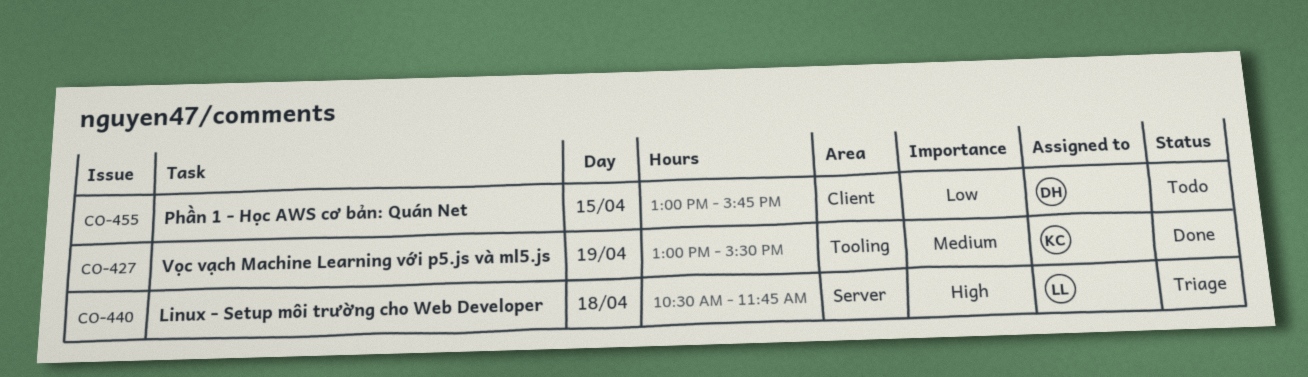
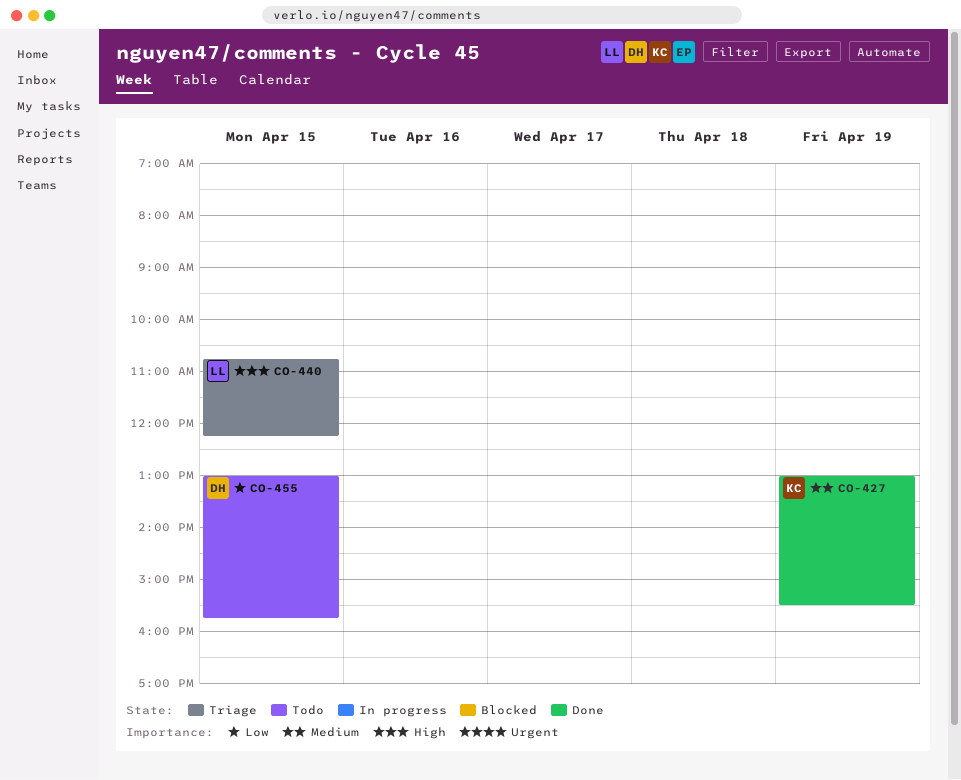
CO-440, day: Apr 18 -> Apr 15
CO-440, begins: 10:30 -> 10:45
CO-440, ends: 11:45 -> 12:15

